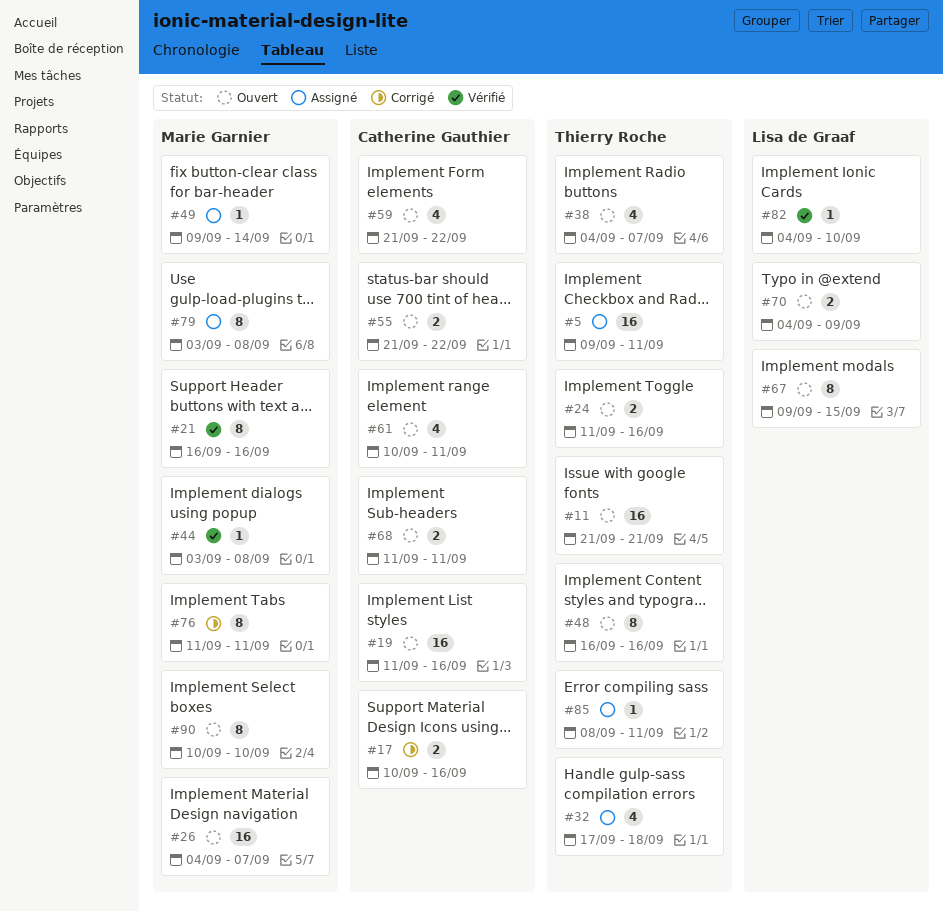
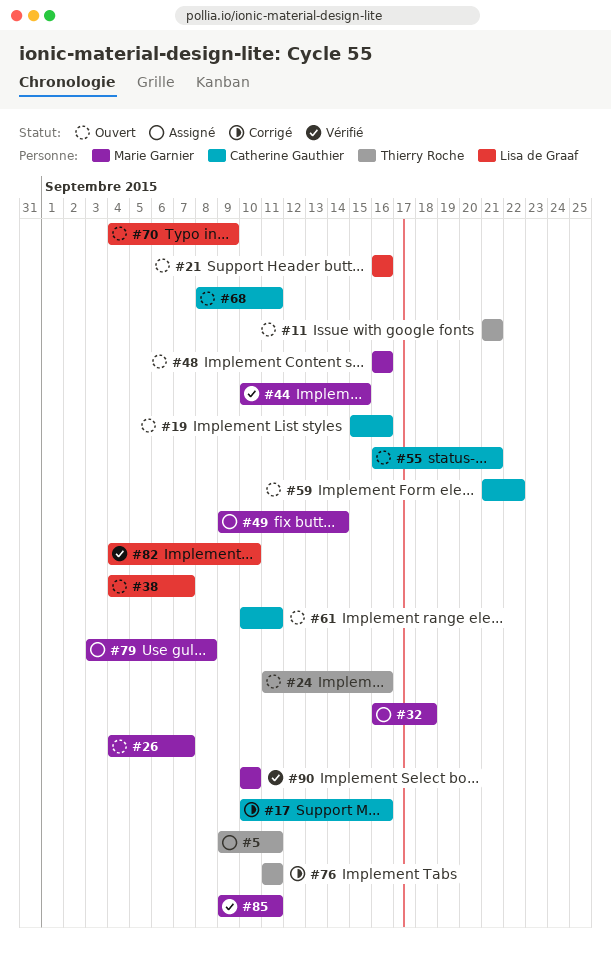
#19, start: Sep 11 -> Sep 15
#21, status: Vérifié -> Ouvert
#21, owner: Marie Garnier -> Lisa de Graaf
#32, owner: Thierry Roche -> Marie Garnier
#32, start: Sep 17 -> Sep 16
#38, owner: Thierry Roche -> Lisa de Graaf
#44, start: Sep 3 -> Sep 10
#44, due: Sep 8 -> Sep 15
#48, owner: Thierry Roche -> Marie Garnier
#55, start: Sep 21 -> Sep 16
#55, due: Sep 22 -> Sep 21
#67: present -> none
#68, start: Sep 11 -> Sep 8
#76, owner: Marie Garnier -> Thierry Roche
#85, status: Assigné -> Vérifié
#85, owner: Thierry Roche -> Marie Garnier
#85, start: Sep 8 -> Sep 9
#90, status: Ouvert -> Vérifié

